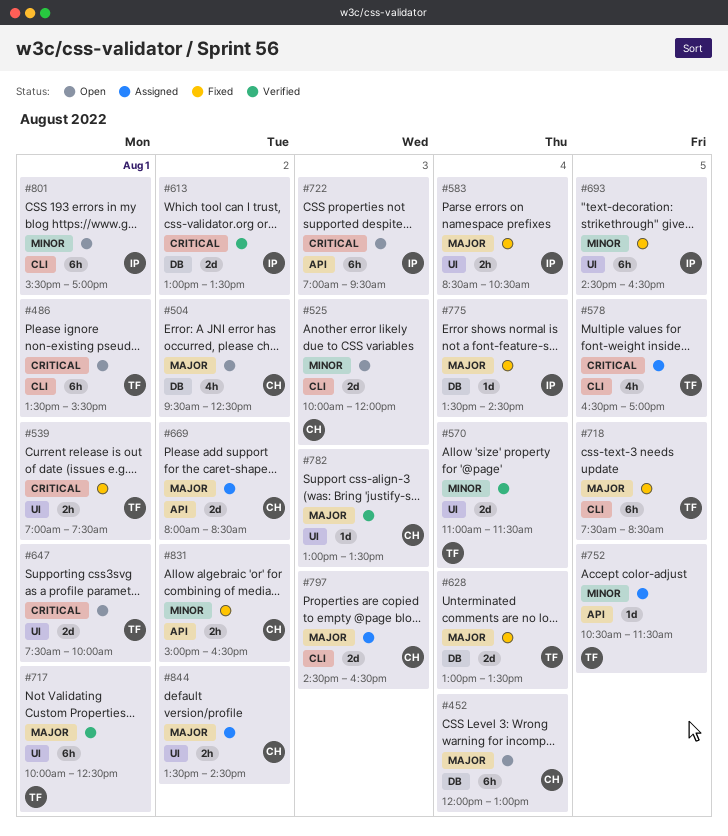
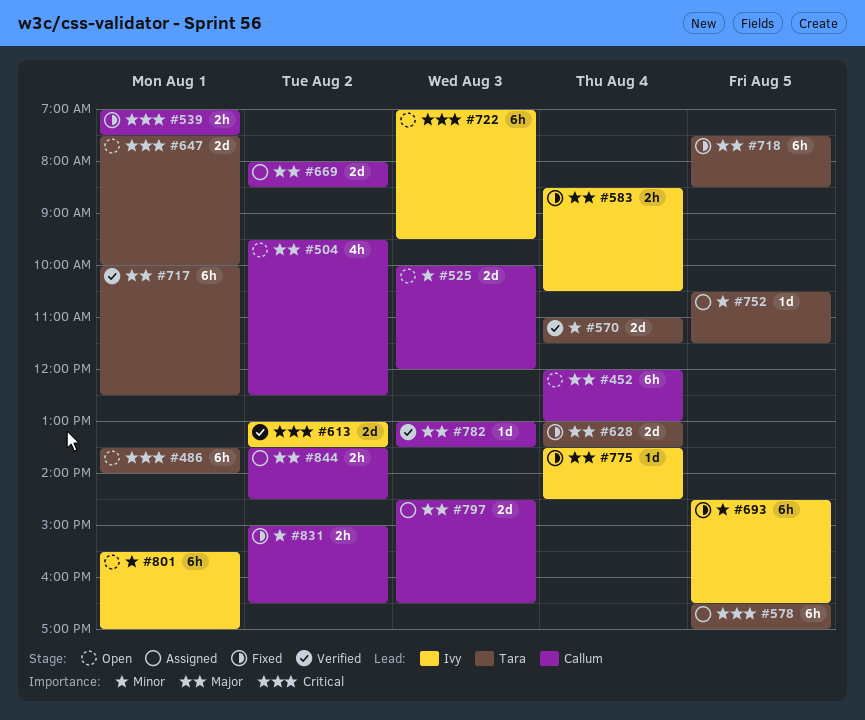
#486, ends: 15:30 -> 14:00
#539, owner: Tara -> Callum
#578, estimate: 4h -> 6h

